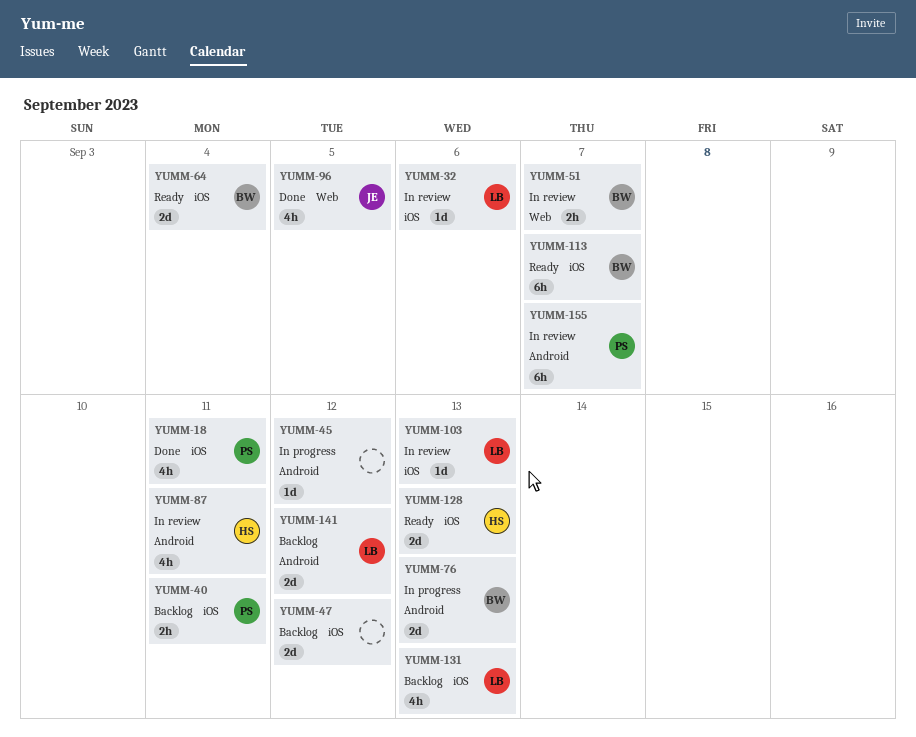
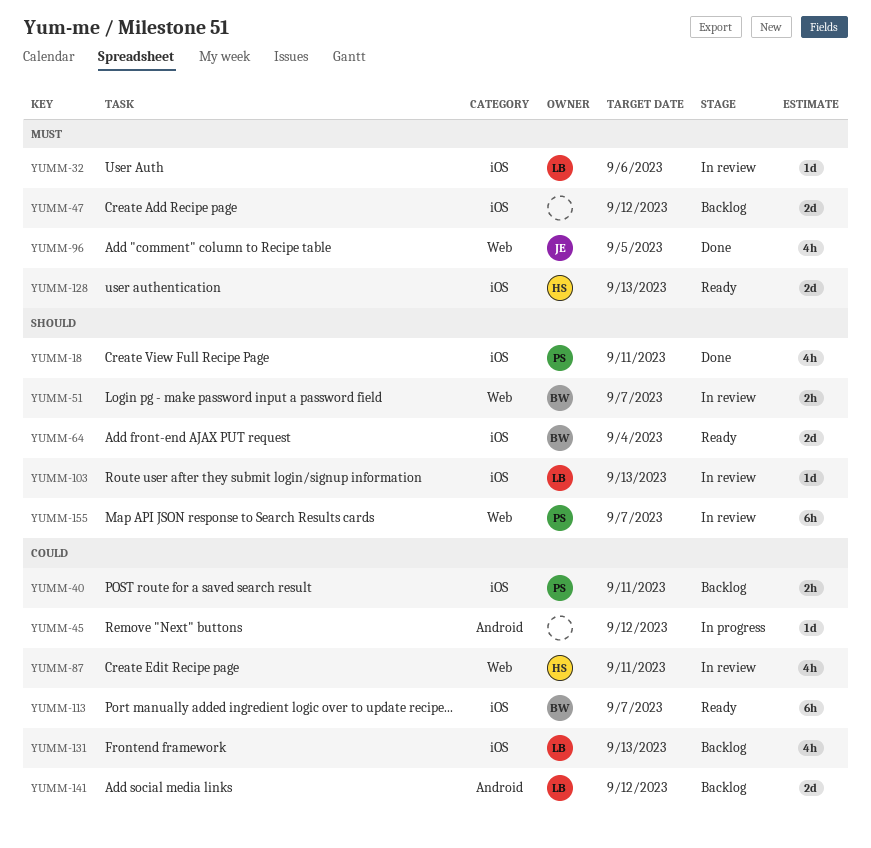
YUMM-76: present -> none
YUMM-87, label: Android -> Web
YUMM-155, label: Android -> Web

